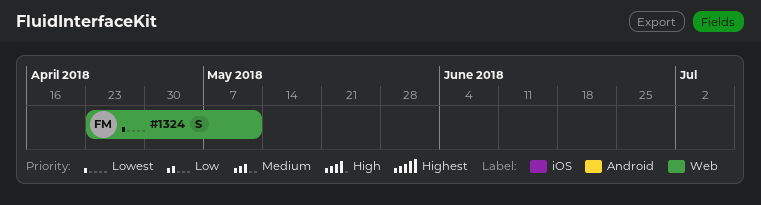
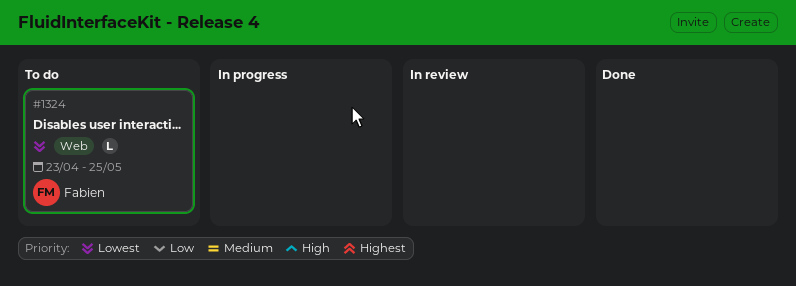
#1324, estimate: S -> L
#1324, due: May 11 -> May 25

